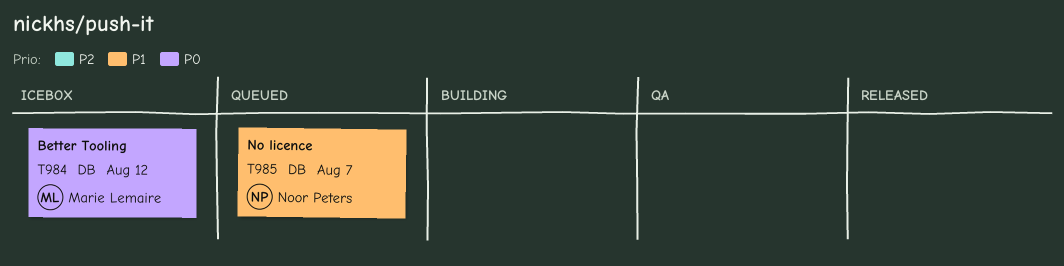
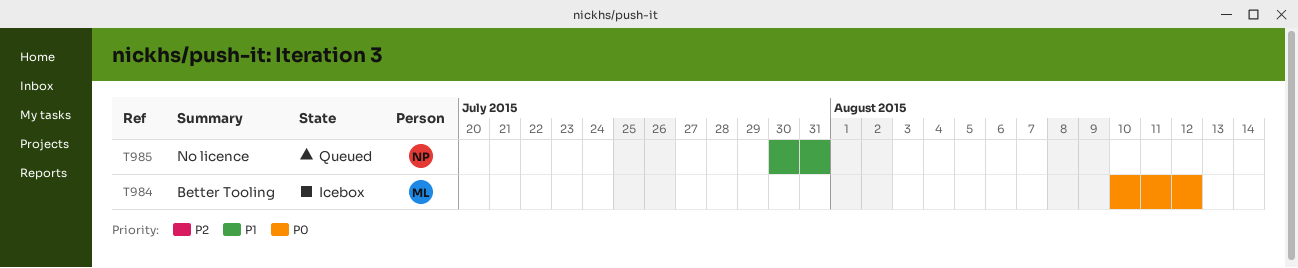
T985, due: Aug 7 -> Jul 31

